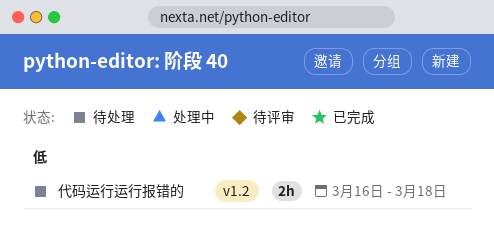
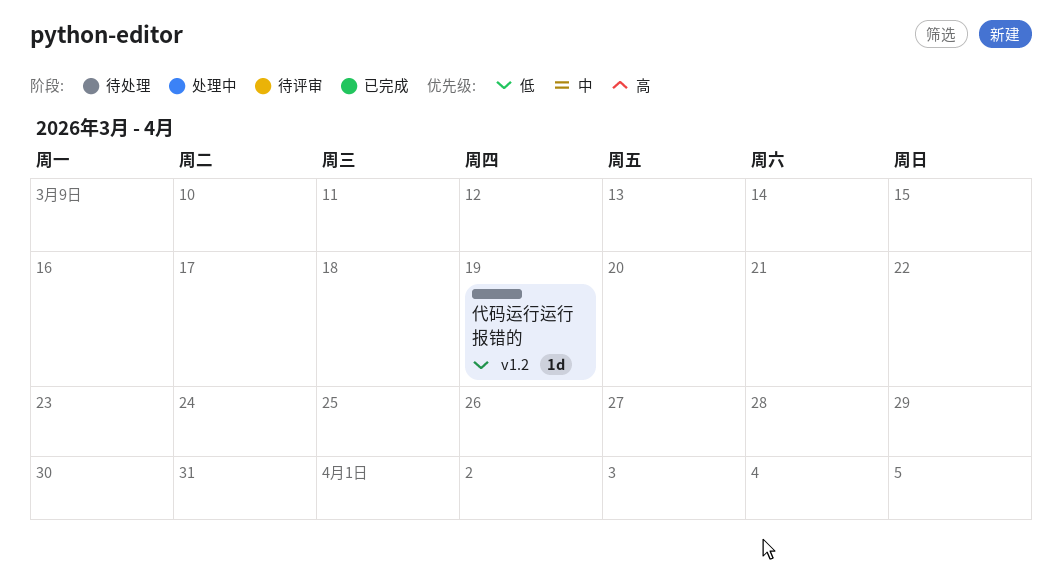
代码运行运行报错的, estimate: 2h -> 1d
代码运行运行报错的, due: Mar 18 -> Mar 19

